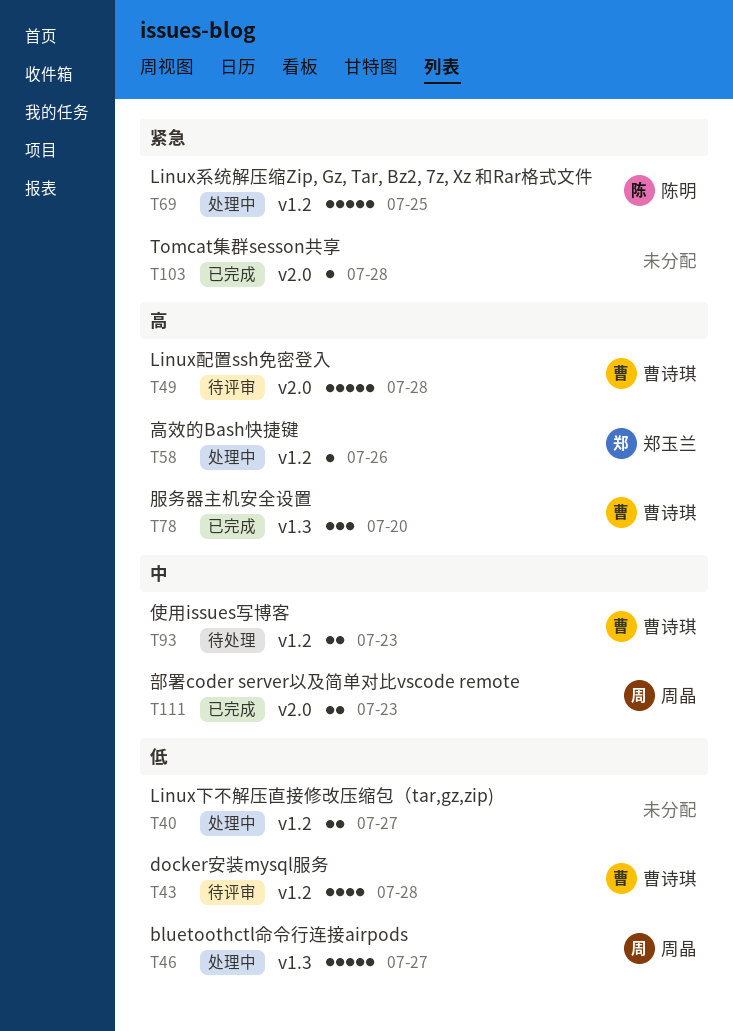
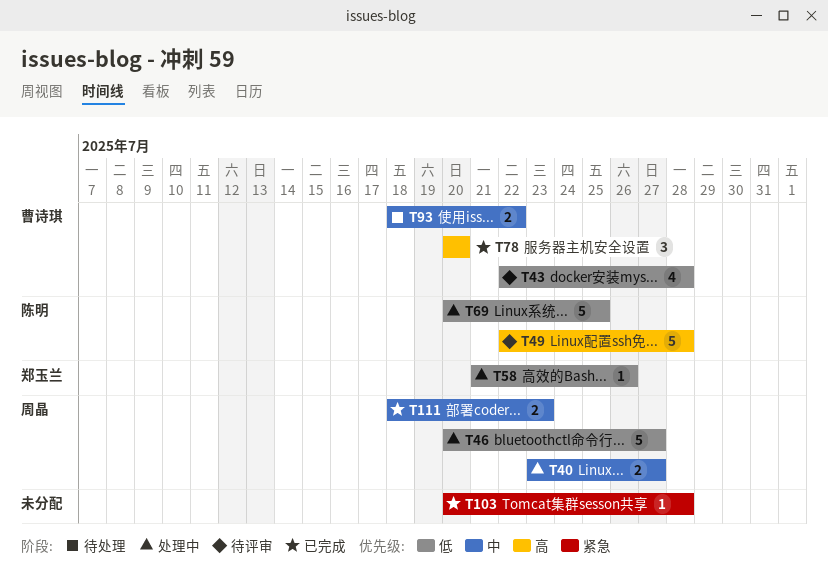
T40, owner: none -> 周晶
T40, priority: 低 -> 中
T49, owner: 曹诗琪 -> 陈明
T58, priority: 高 -> 低
T69, priority: 紧急 -> 低
T93, due: Jul 23 -> Jul 22

